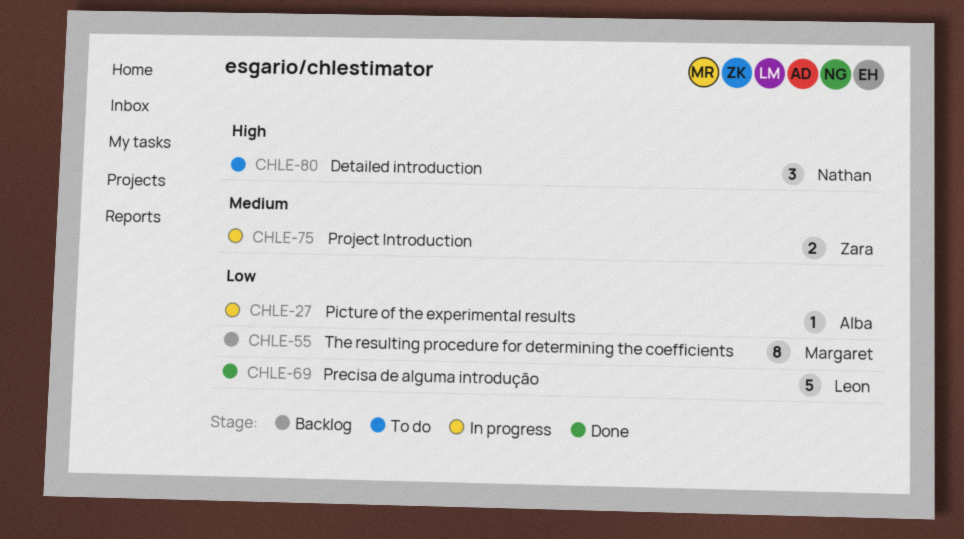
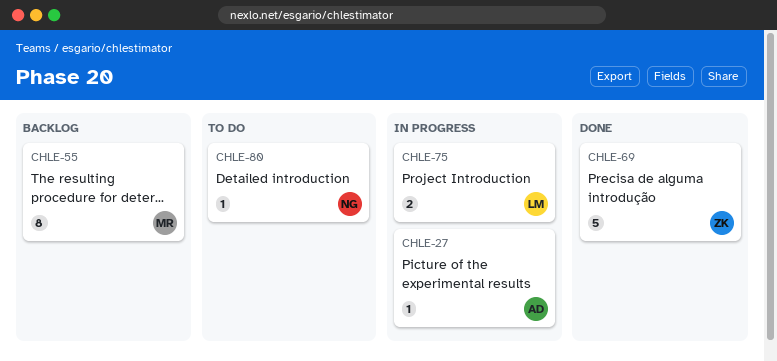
CHLE-69, owner: Leon -> Zara
CHLE-75, owner: Zara -> Leon
CHLE-80, estimate: 3 -> 1

